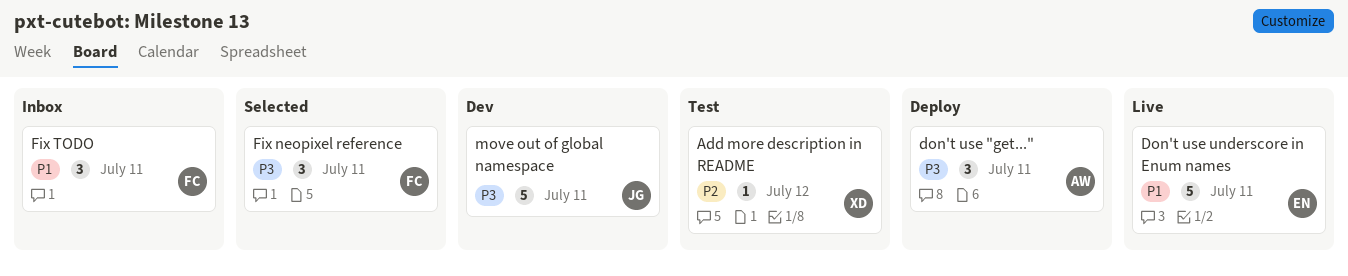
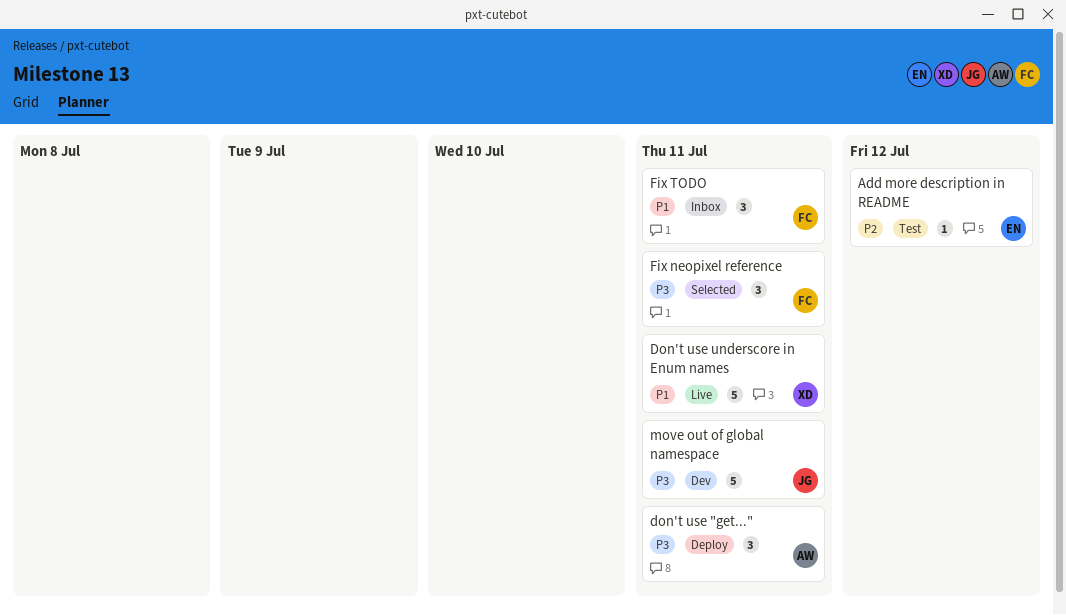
Add more description in README, owner: XD -> EN
Don't use underscore in Enum names, owner: EN -> XD

